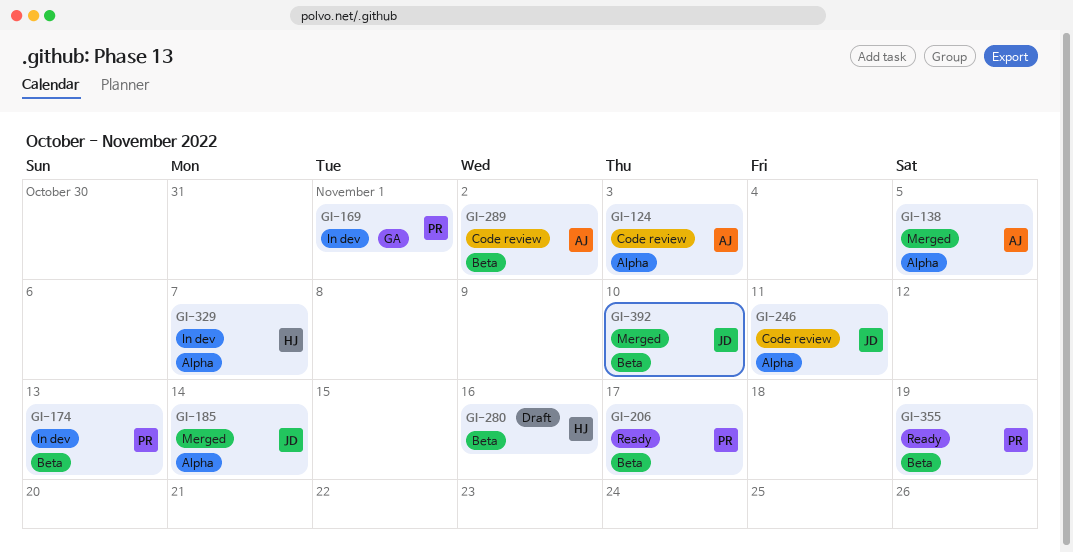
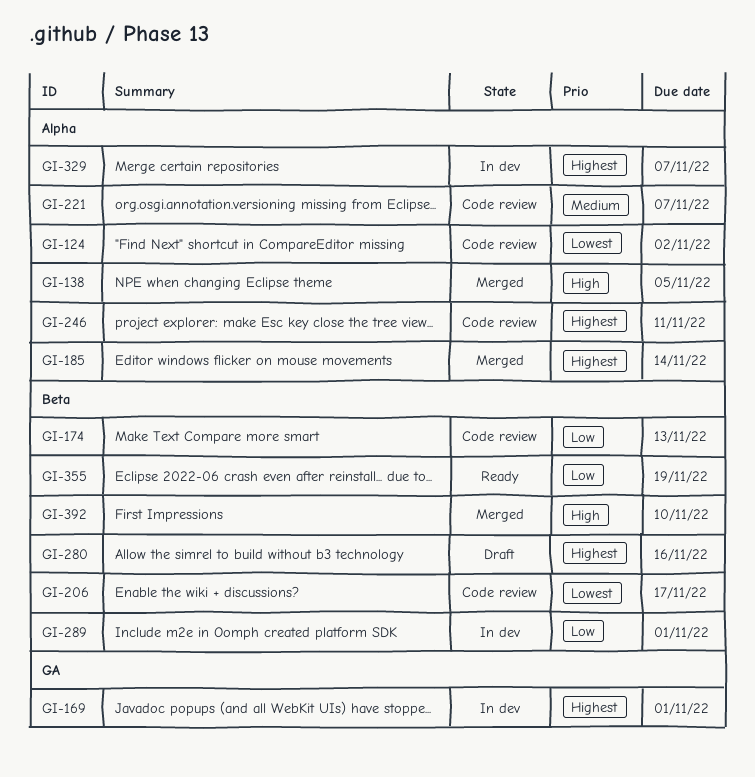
GI-124, due: Nov 3 -> Nov 2
GI-174, status: In dev -> Code review
GI-206, status: Ready -> Code review
GI-221: none -> present
GI-289, status: Code review -> In dev
GI-289, due: Nov 2 -> Nov 1

